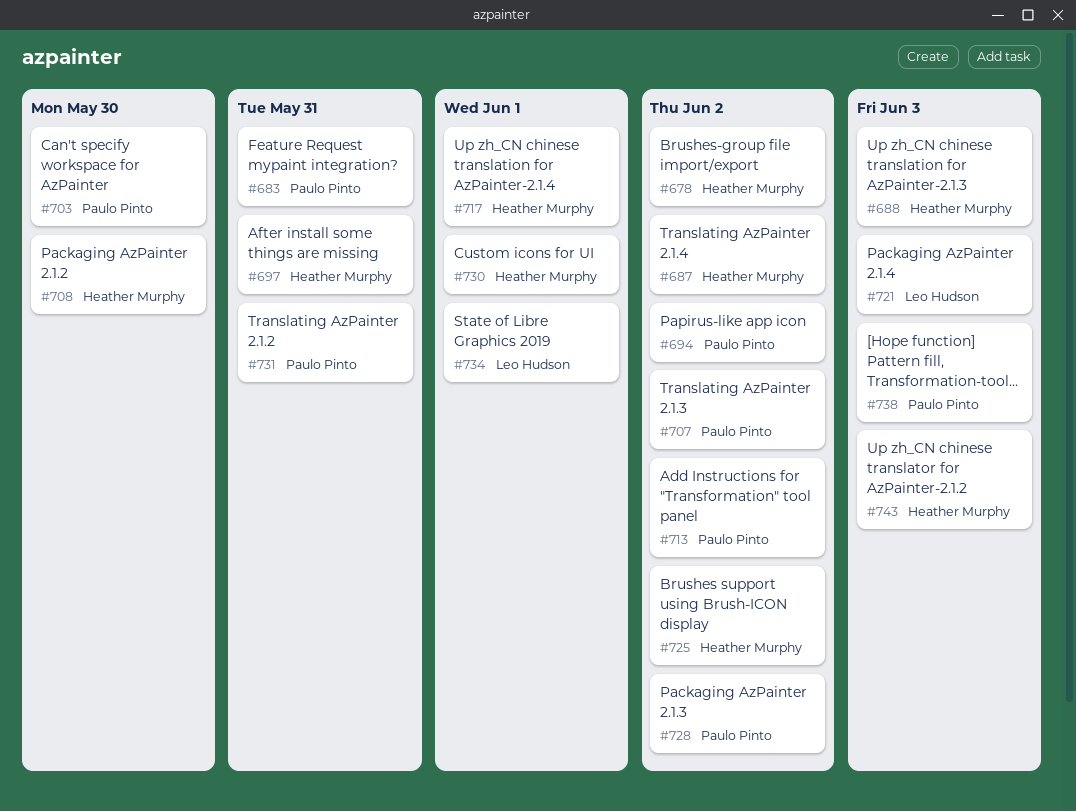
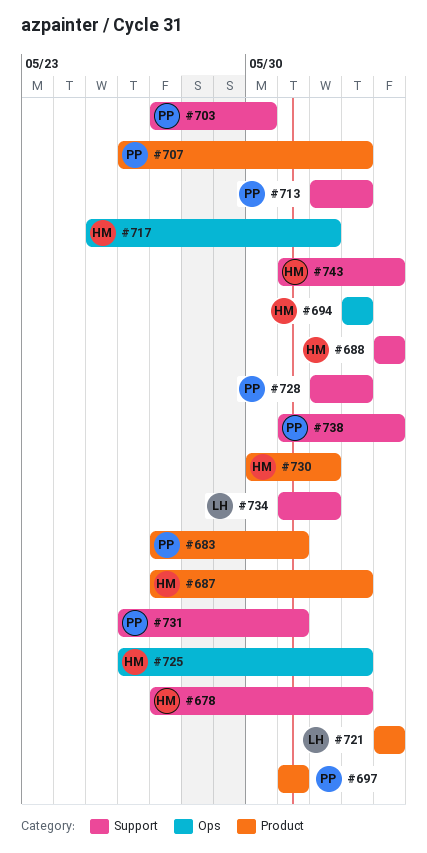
#694, owner: Paulo Pinto -> Heather Murphy
#697, owner: Heather Murphy -> Paulo Pinto
#708: present -> none

